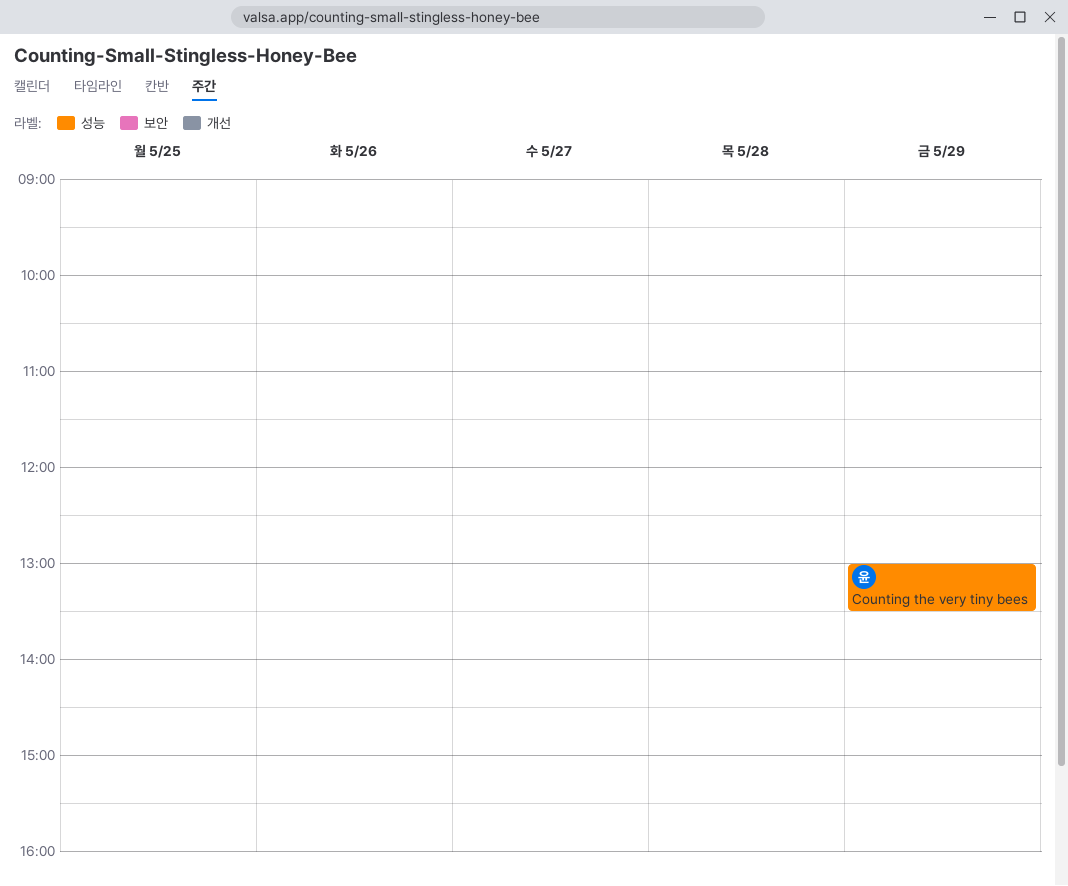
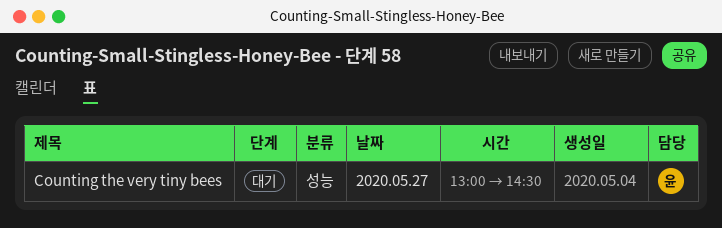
Counting the very tiny bees, day: May 29 -> May 27
Counting the very tiny bees, ends: 13:30 -> 14:30

